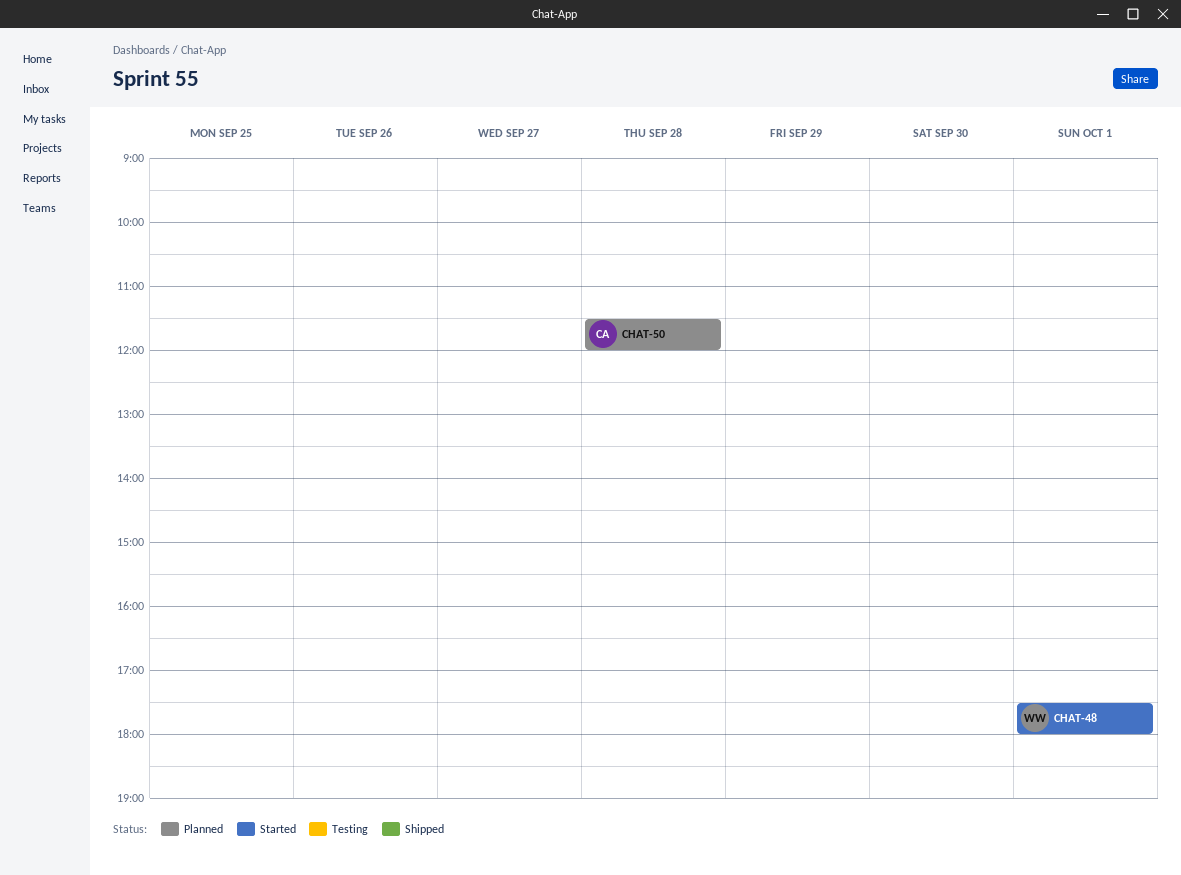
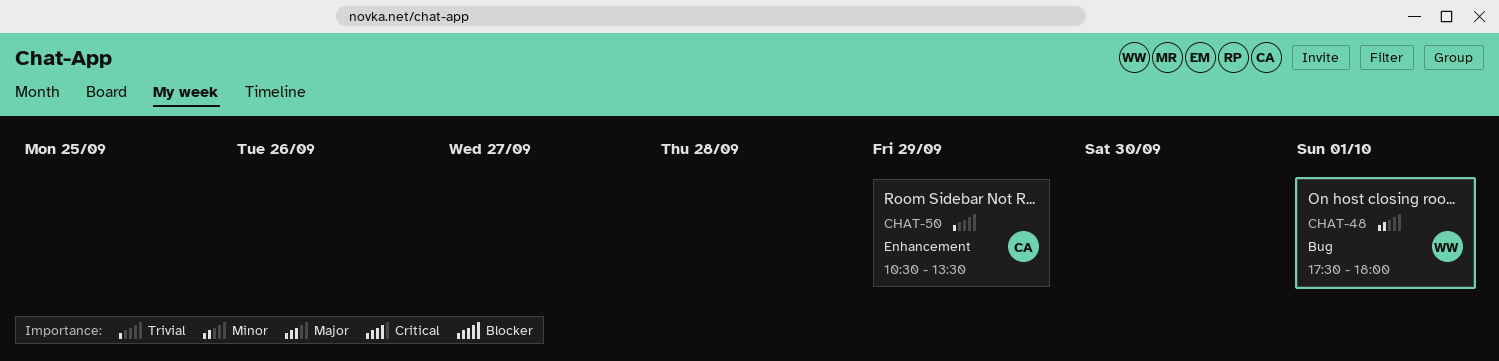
CHAT-50, day: Sep 28 -> Sep 29
CHAT-50, begins: 11:30 -> 10:30
CHAT-50, ends: 12:00 -> 13:30

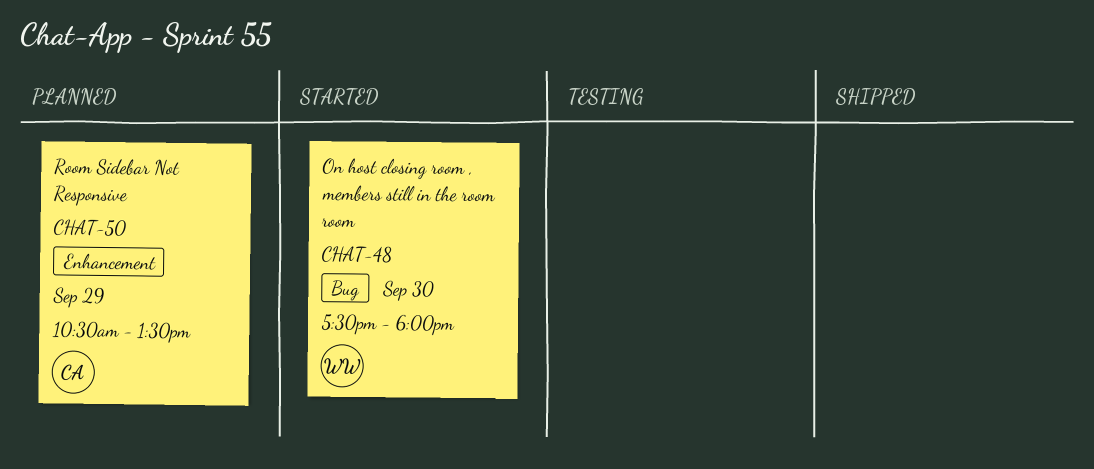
CHAT-48, day: Oct 1 -> Sep 30

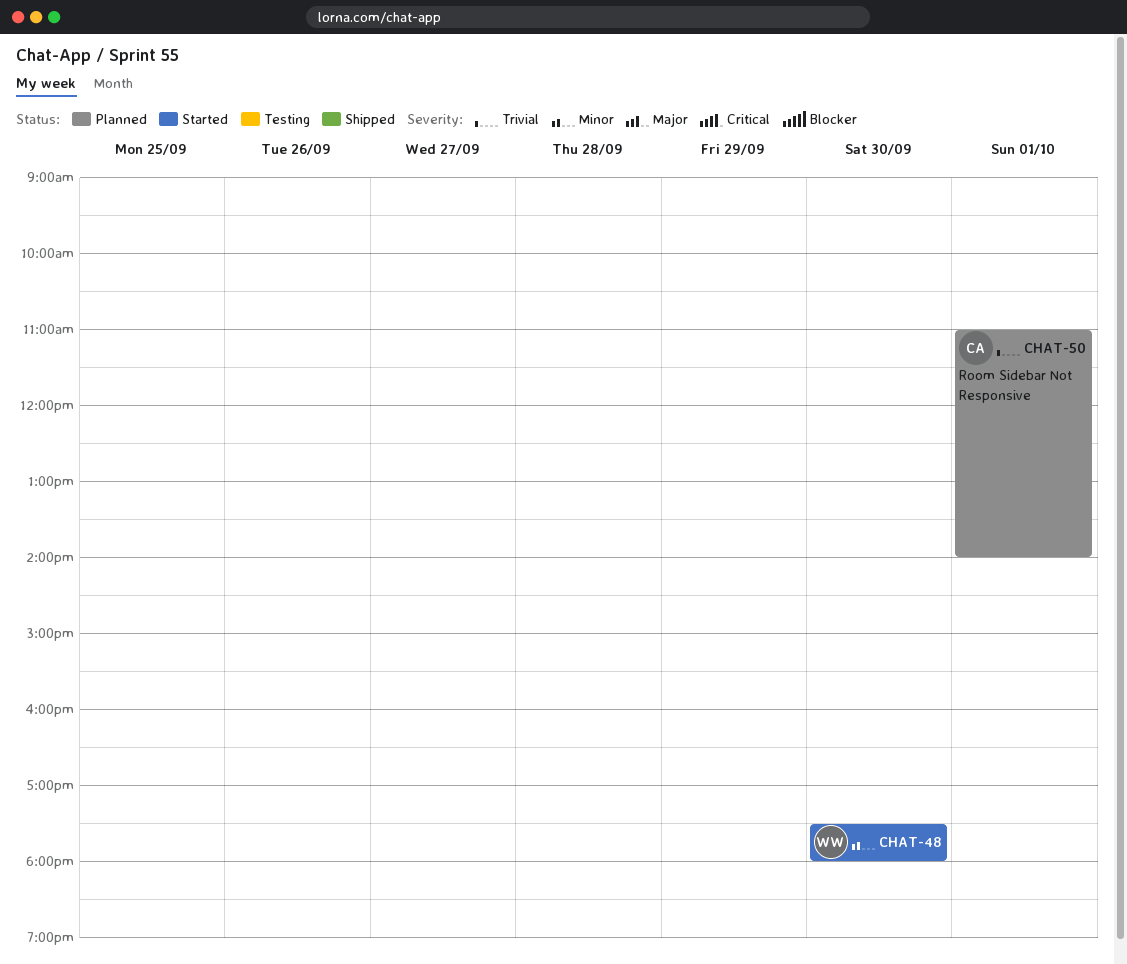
CHAT-50, day: Sep 29 -> Oct 1
CHAT-50, begins: 10:30 -> 11:00
CHAT-50, ends: 13:30 -> 14:00

